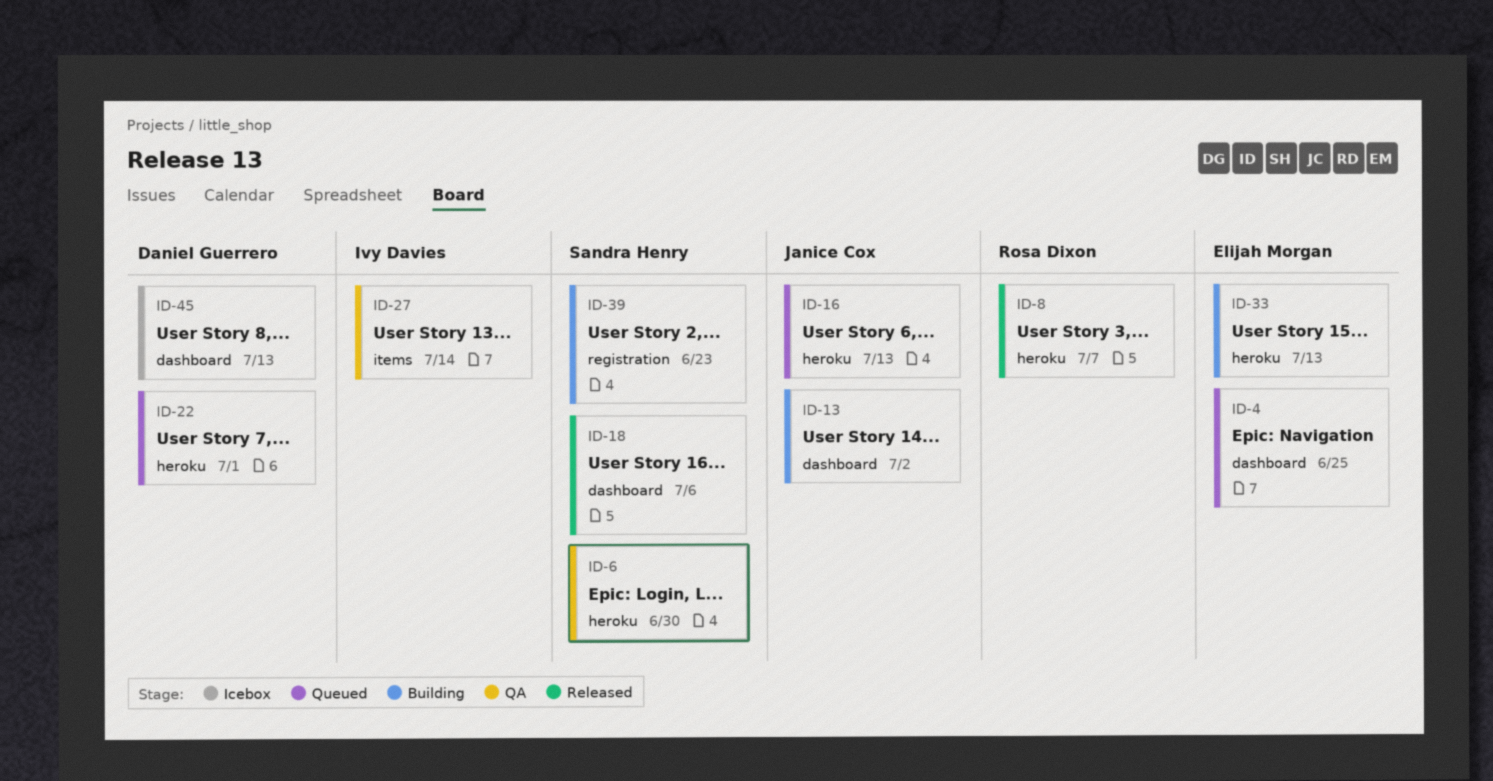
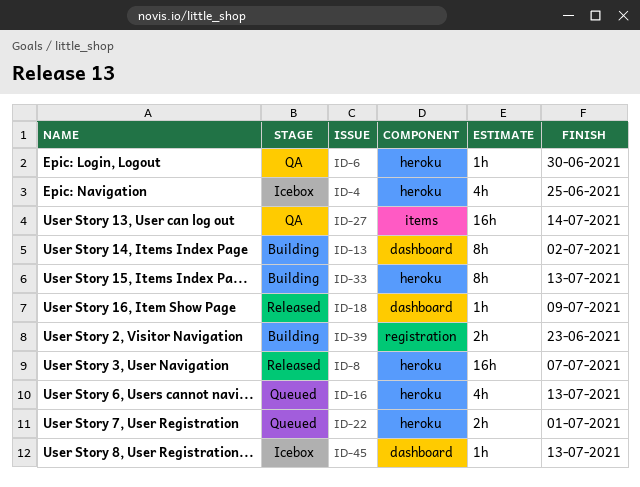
ID-4, status: Queued -> Icebox
ID-4, label: dashboard -> heroku
ID-18, due: Jul 6 -> Jul 9

